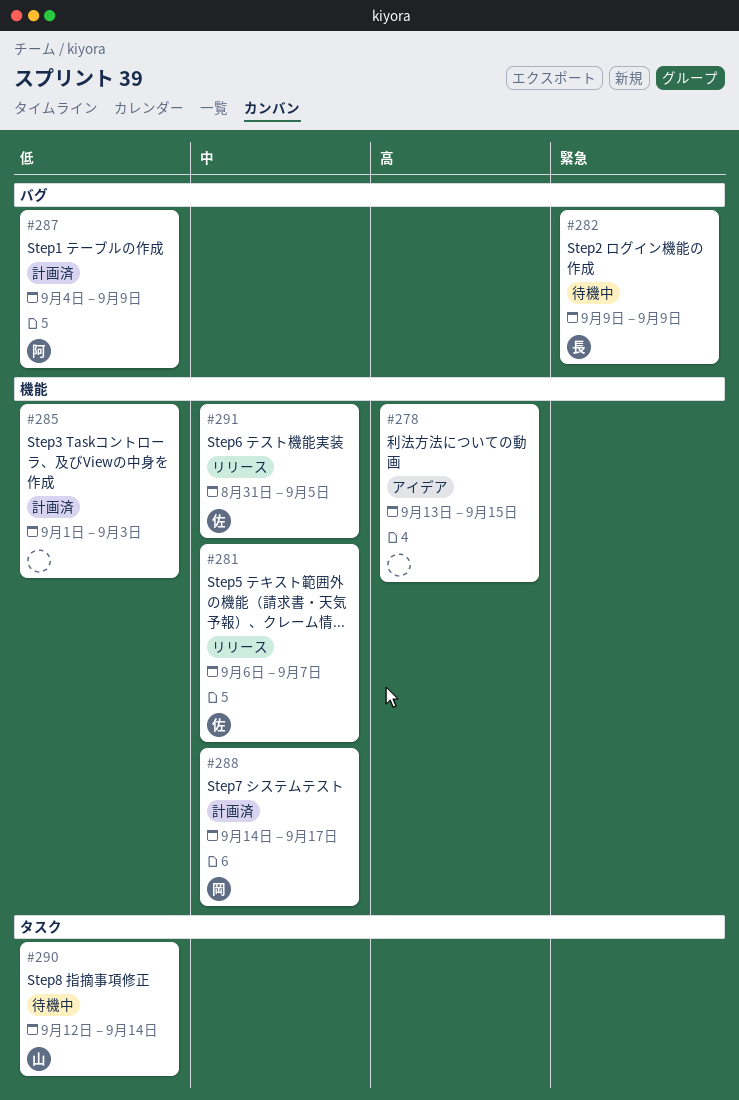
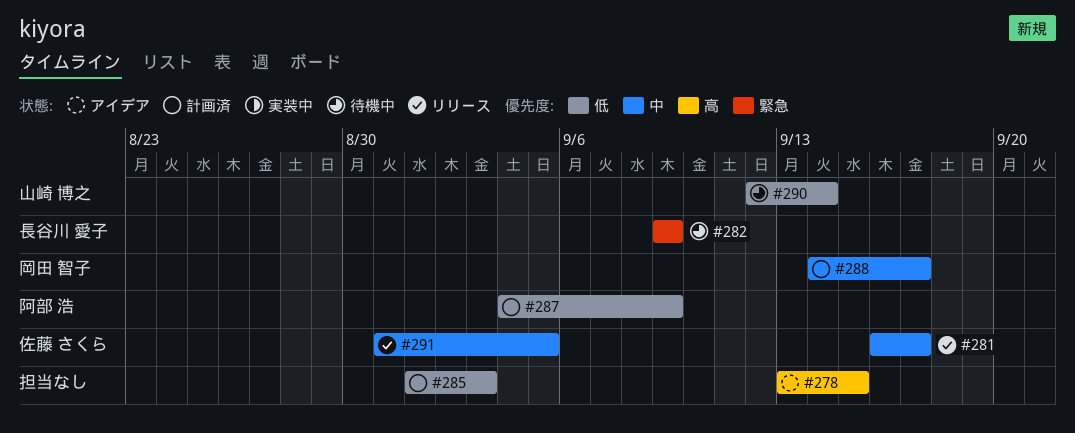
#281, start: Sep 6 -> Sep 16
#281, due: Sep 7 -> Sep 17

